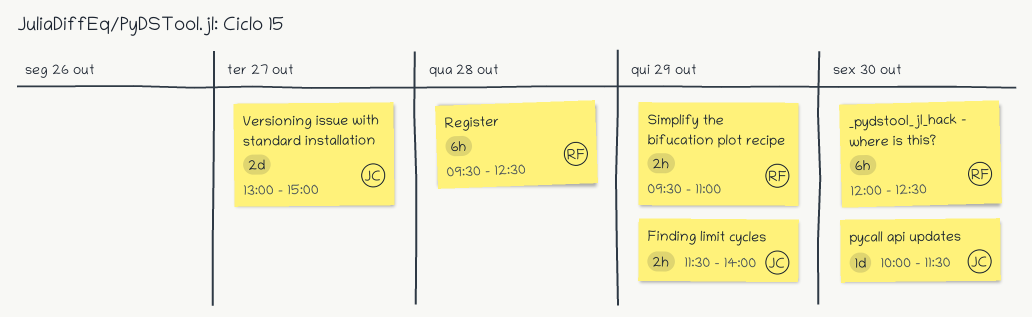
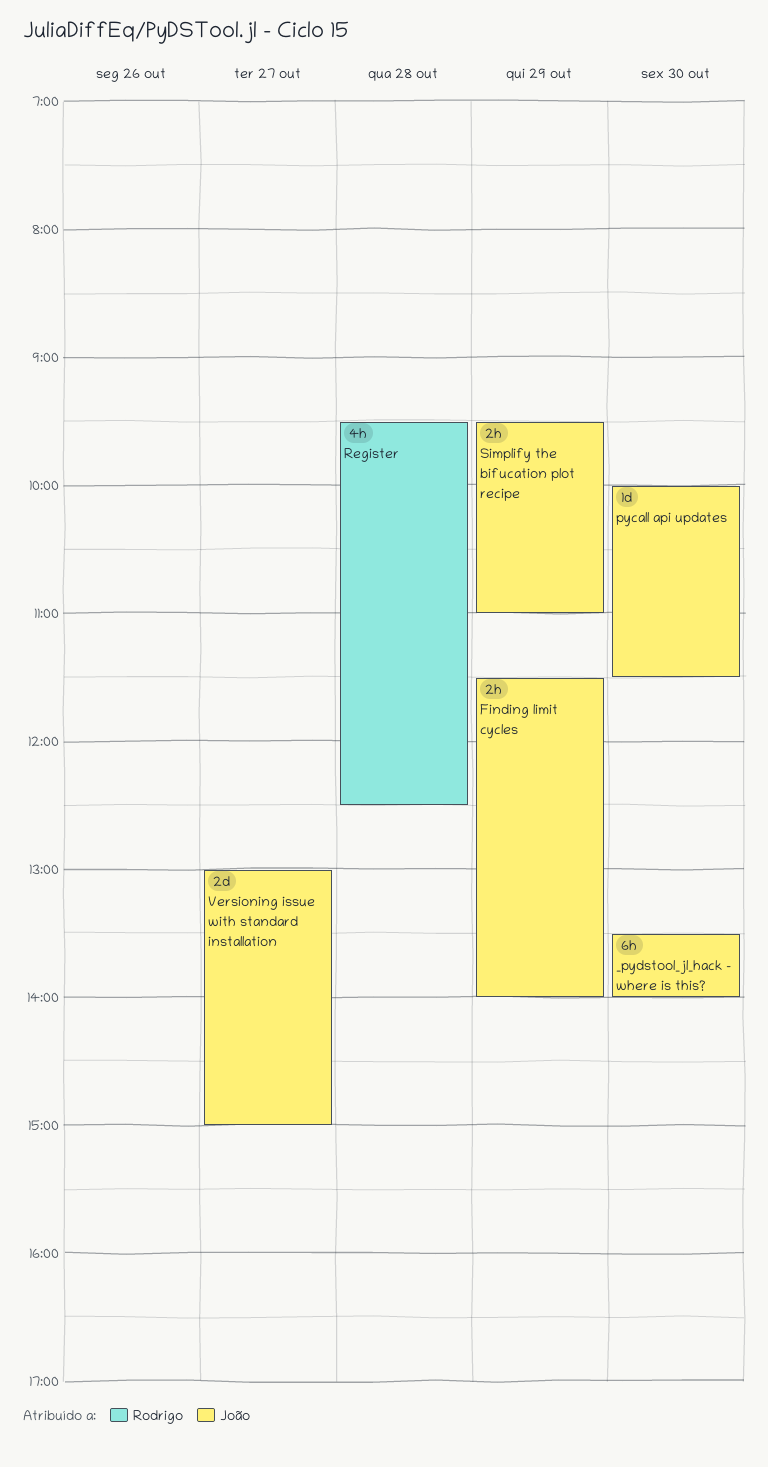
_pydstool_jl_hack - where is this?, owner: Rodrigo -> João
_pydstool_jl_hack - where is this?, begins: 12:00 -> 13:30
_pydstool_jl_hack - where is this?, ends: 12:30 -> 14:00
Register, estimate: 6h -> 4h
Simplify the bifucation plot recipe, owner: Rodrigo -> João

